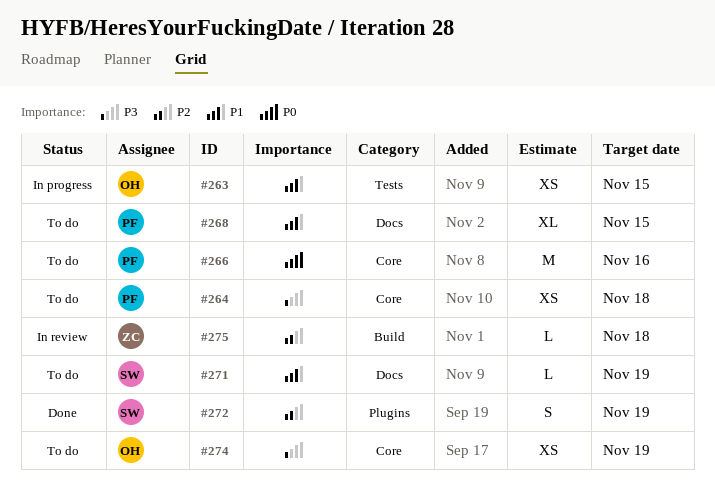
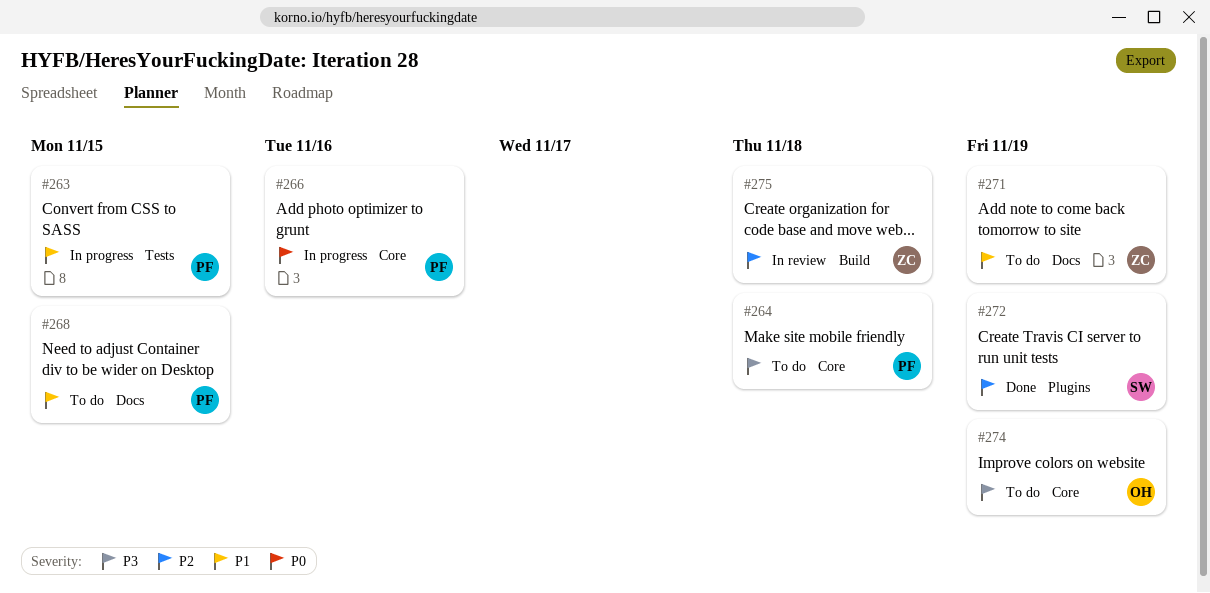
#263, owner: OH -> PF
#266, status: To do -> In progress
#271, owner: SW -> ZC

